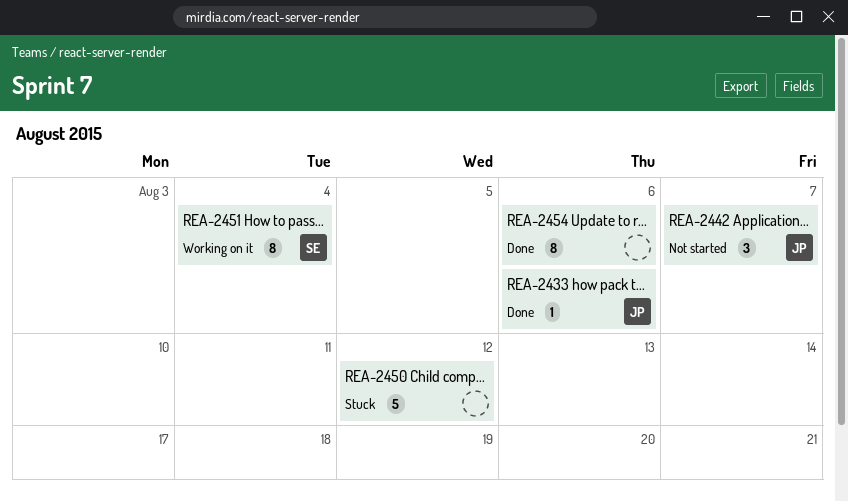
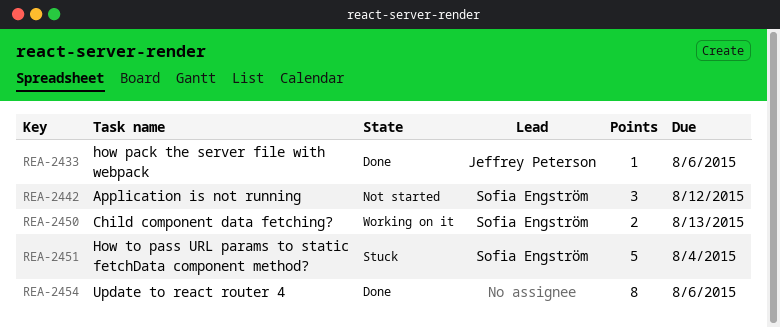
REA-2442, owner: Jeffrey Peterson -> Sofia Engström
REA-2442, due: Aug 7 -> Aug 12
REA-2450, status: Stuck -> Working on it
REA-2450, owner: none -> Sofia Engström
REA-2450, estimate: 5 -> 2
REA-2450, due: Aug 12 -> Aug 13
REA-2451, status: Working on it -> Stuck
REA-2451, estimate: 8 -> 5

